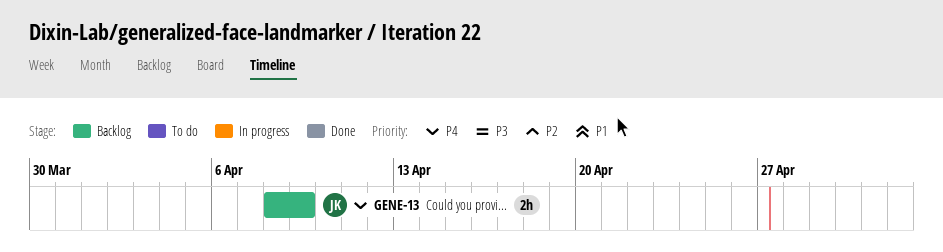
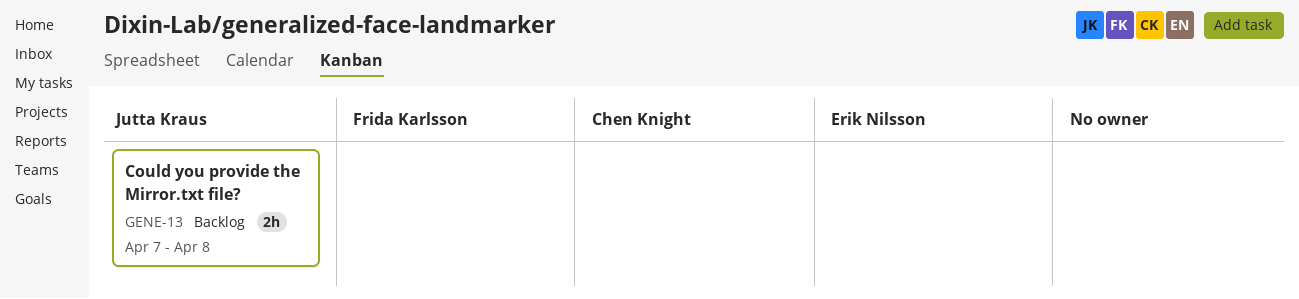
GENE-13, start: Apr 8 -> Apr 7
GENE-13, due: Apr 9 -> Apr 8

